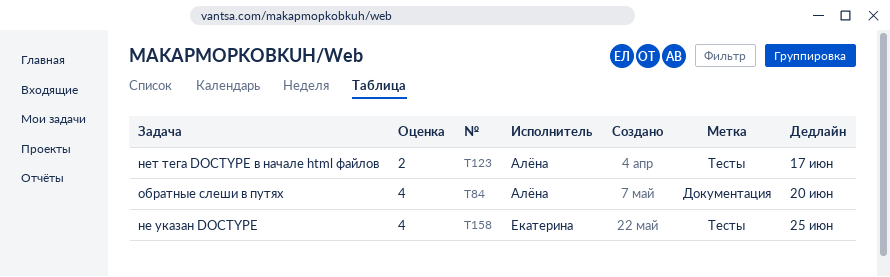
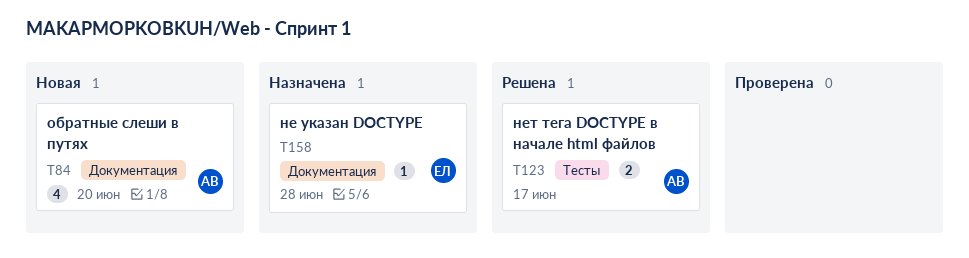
T158, label: Тесты -> Документация
T158, estimate: 4 -> 1
T158, due: Jun 25 -> Jun 28

